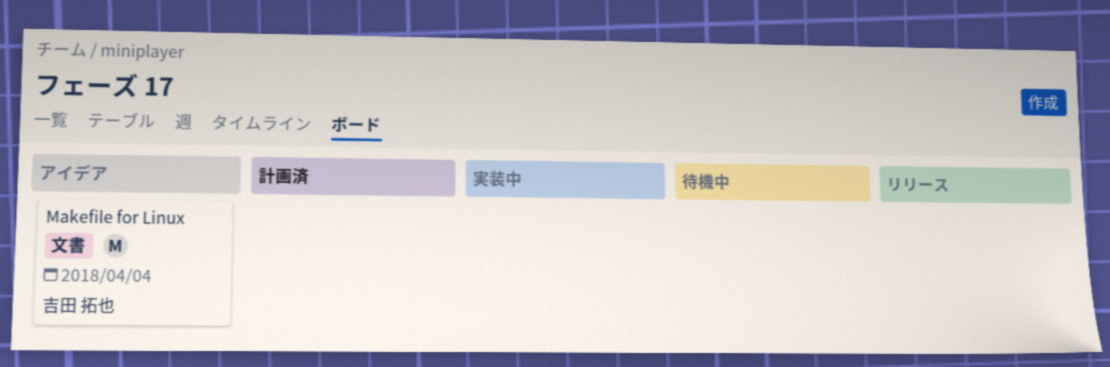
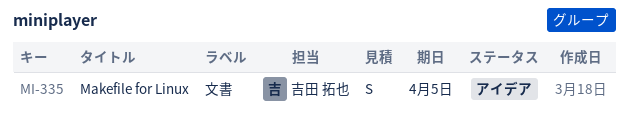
Makefile for Linux, estimate: M -> S
Makefile for Linux, due: Apr 4 -> Apr 5

